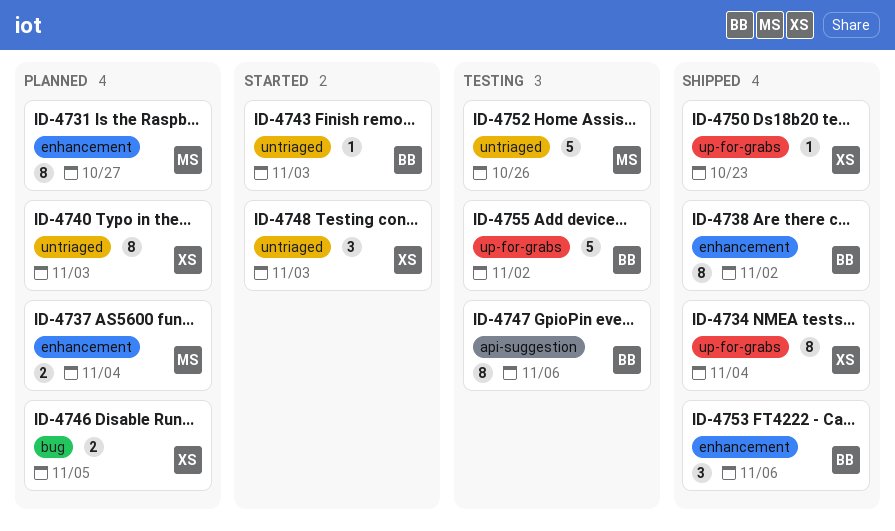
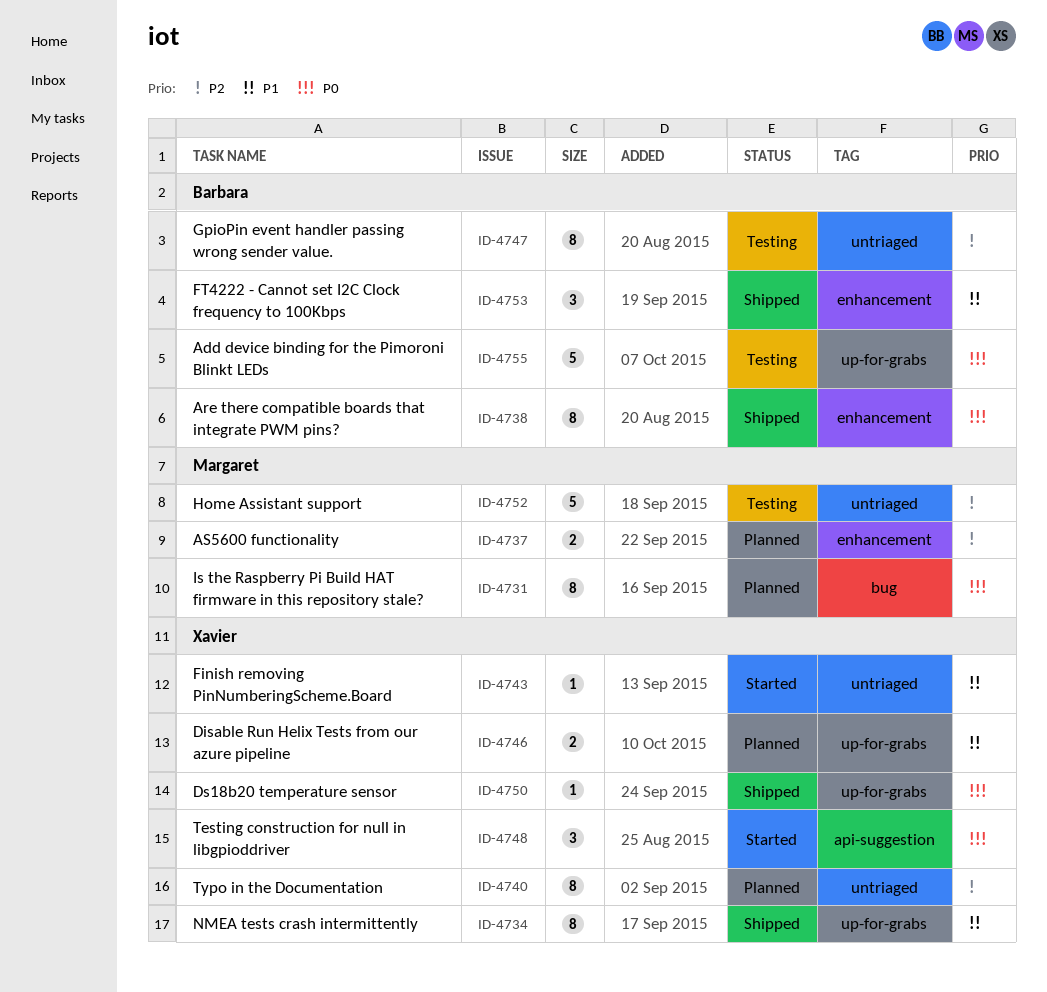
ID-4731, label: enhancement -> bug
ID-4743, owner: Barbara -> Xavier
ID-4746, label: bug -> up-for-grabs
ID-4747, label: api-suggestion -> untriaged
ID-4748, label: untriaged -> api-suggestion

